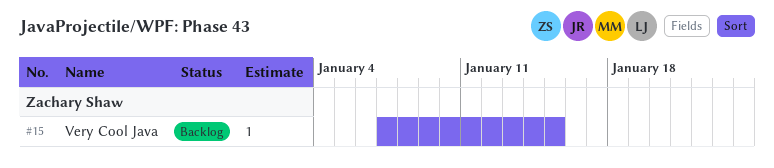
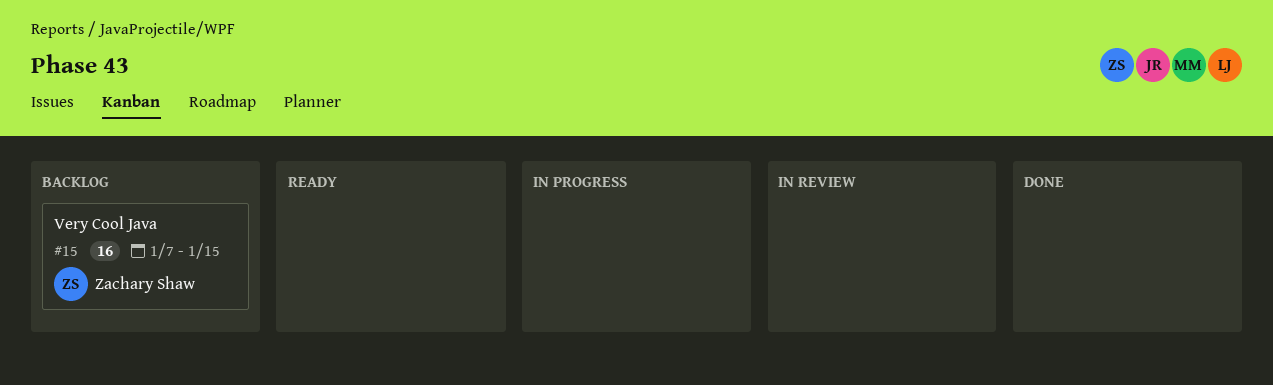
#15, estimate: 1 -> 16

